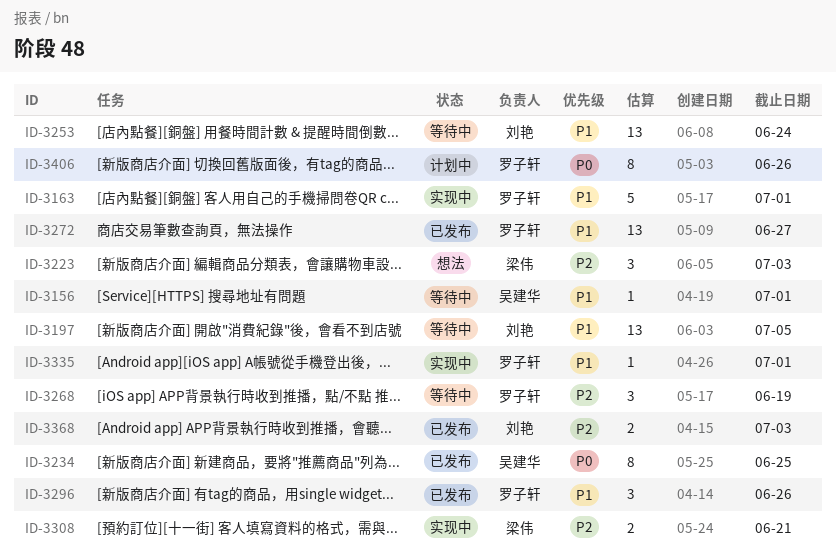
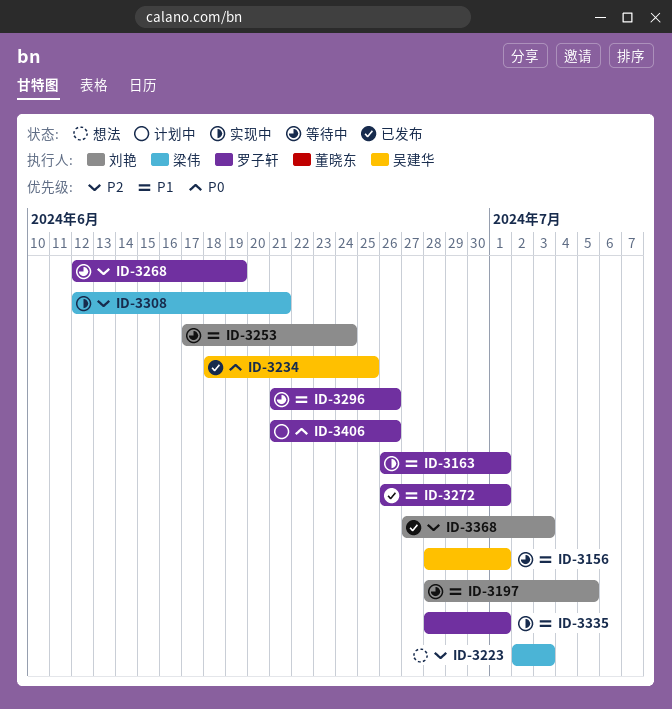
ID-3272, due: Jun 27 -> Jul 1
ID-3296, status: 已发布 -> 等待中

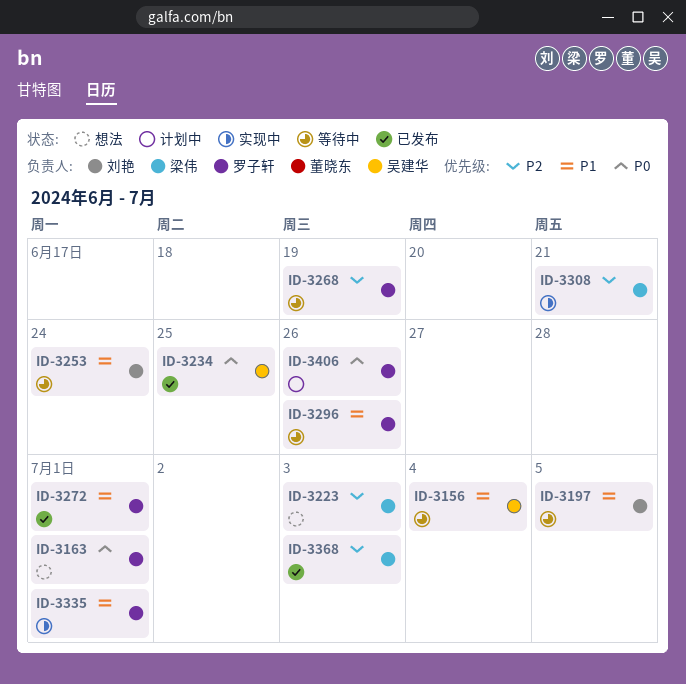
ID-3156, due: Jul 1 -> Jul 4
ID-3163, status: 实现中 -> 想法
ID-3163, priority: P1 -> P0
ID-3368, owner: 刘艳 -> 梁伟

